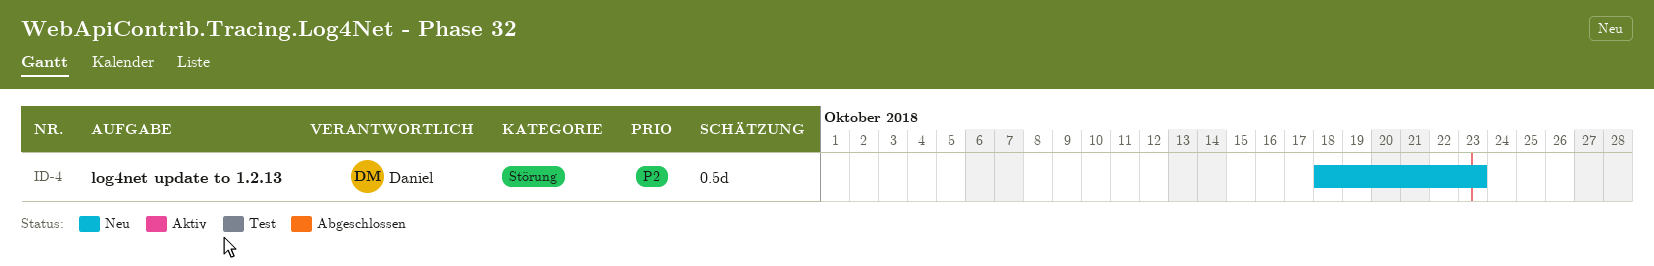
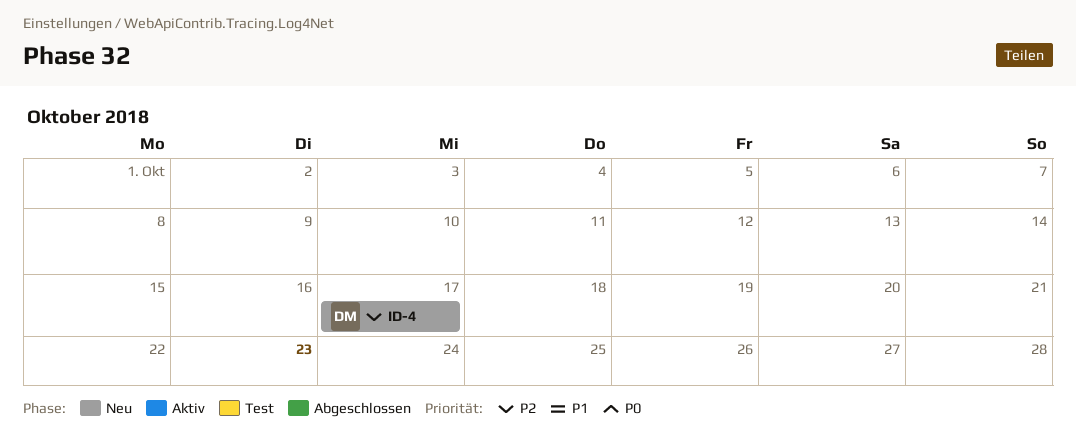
ID-4, start: Oct 18 -> Oct 17
ID-4, due: Oct 23 -> Oct 17

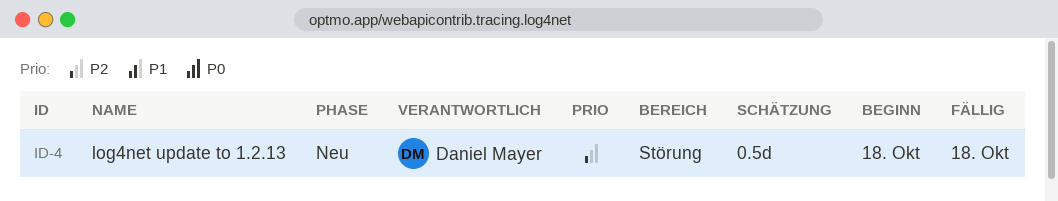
ID-4, start: Oct 17 -> Oct 18
ID-4, due: Oct 17 -> Oct 18

